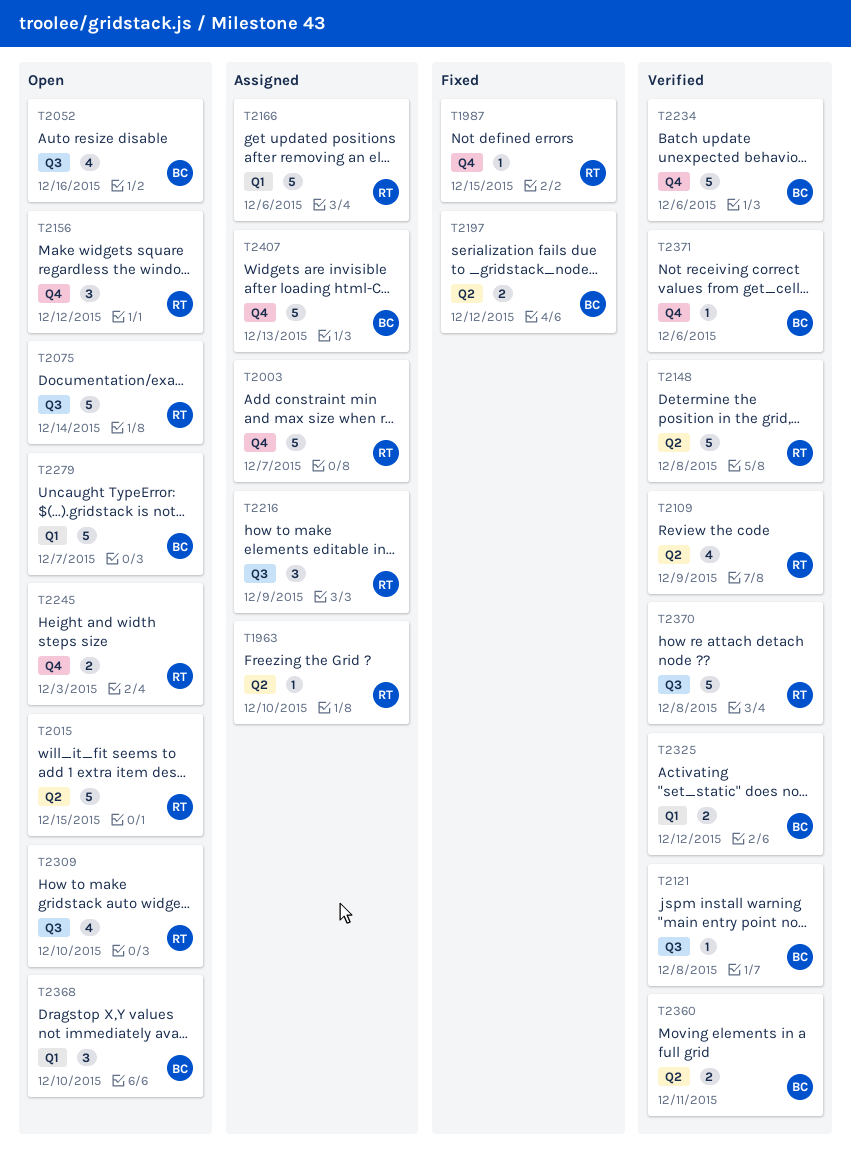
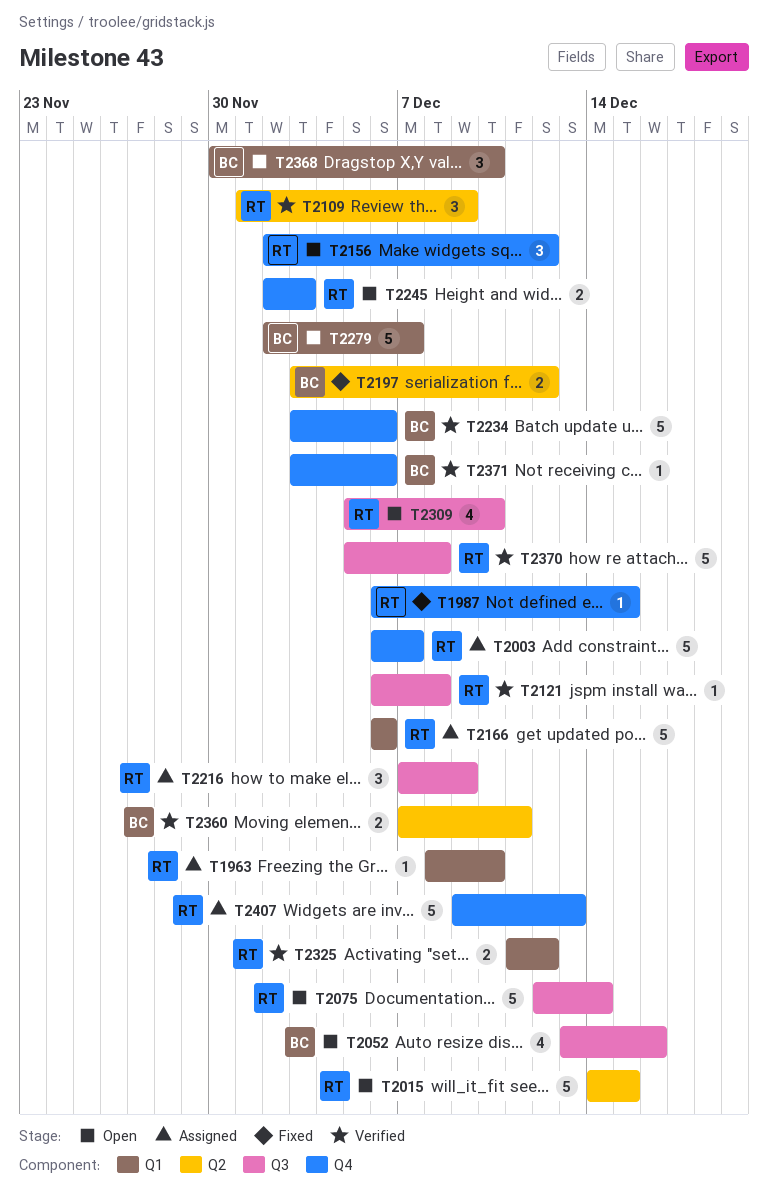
T1963, label: Q2 -> Q1
T2109, estimate: 4 -> 3
T2121, owner: BC -> RT
T2148: present -> none
T2325, owner: BC -> RT
T2407, owner: BC -> RT

